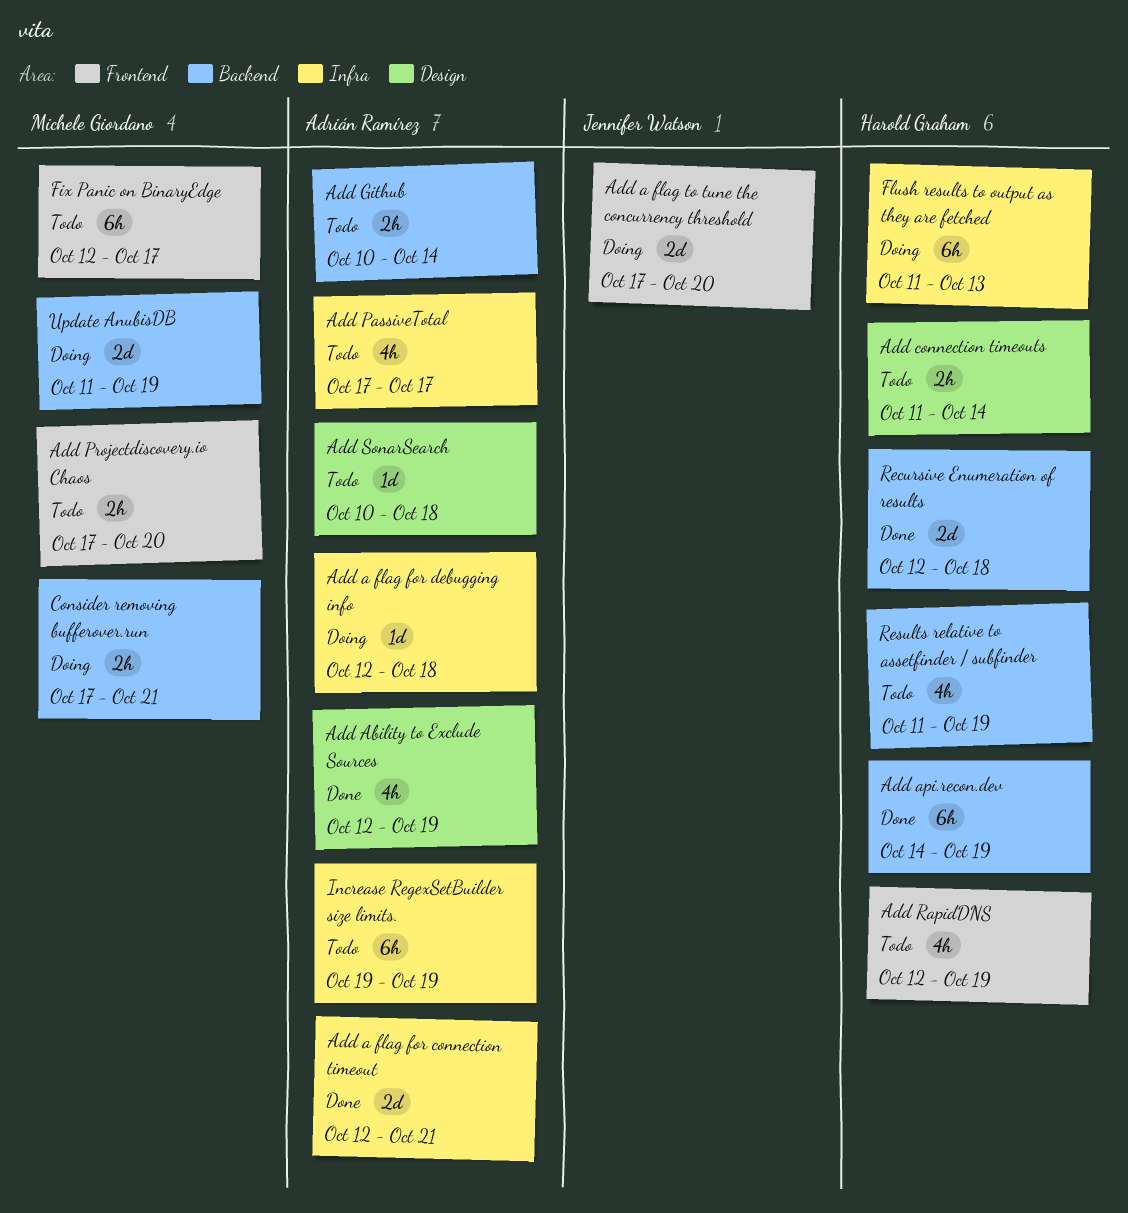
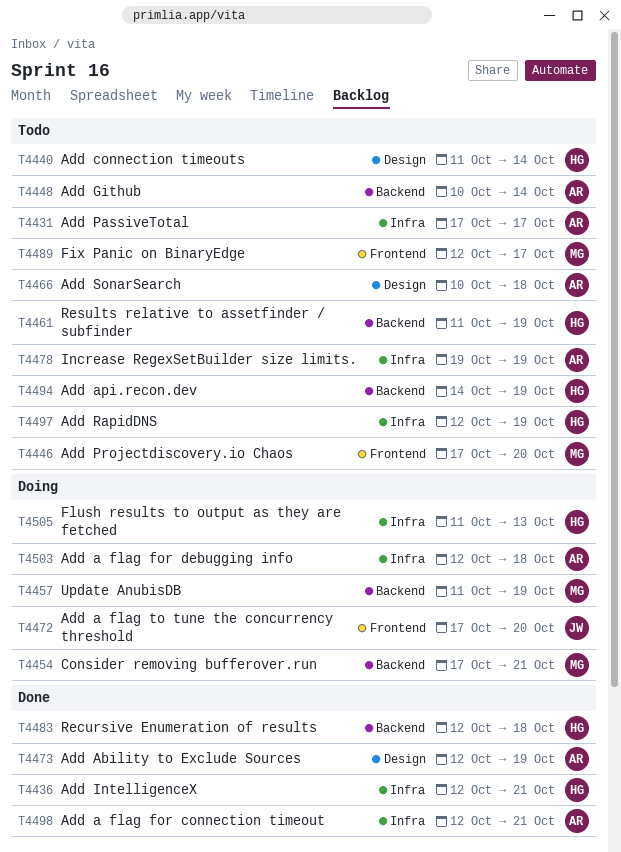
Add api.recon.dev, status: Done -> Todo
Add IntelligenceX: none -> present
Add RapidDNS, label: Frontend -> Infra

